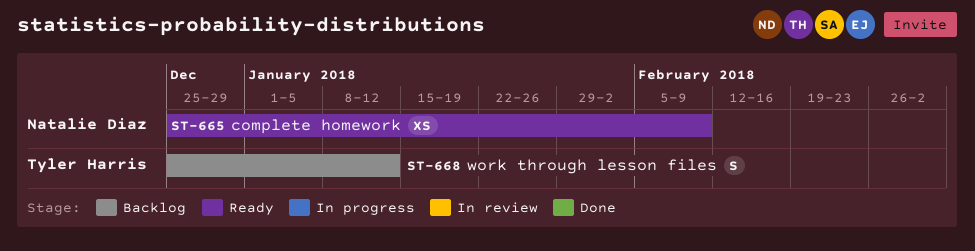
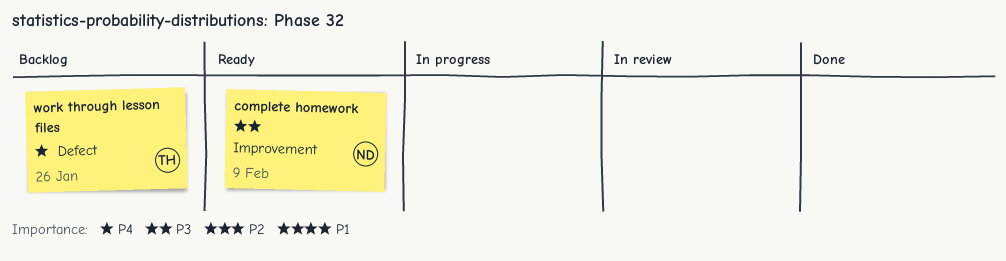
work through lesson files, due: Jan 12 -> Jan 26

